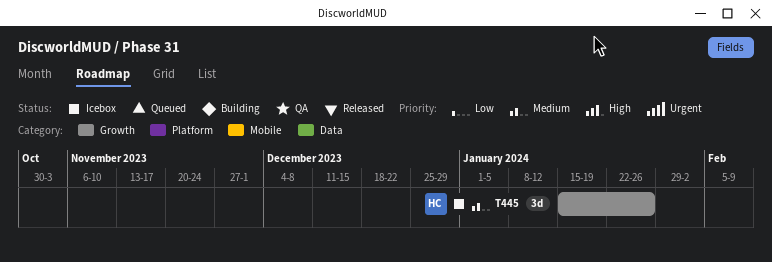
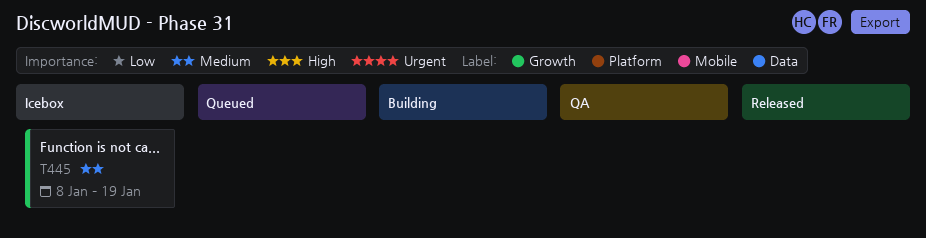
T445, start: Jan 15 -> Jan 8
T445, due: Jan 26 -> Jan 19

